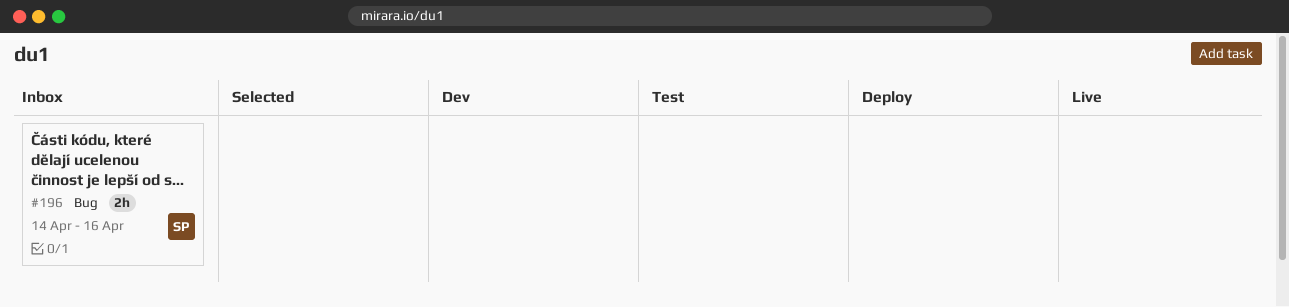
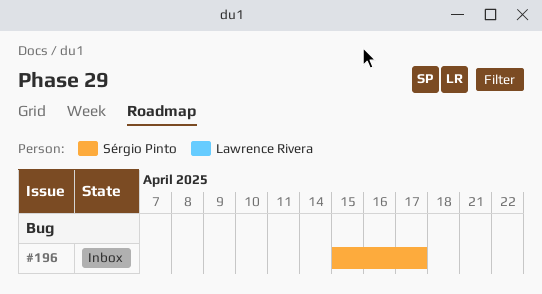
#196, start: Apr 14 -> Apr 15
#196, due: Apr 16 -> Apr 17

